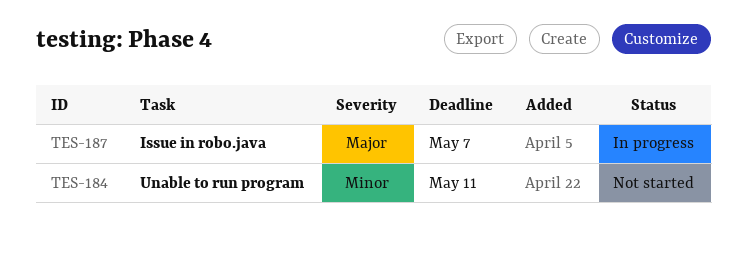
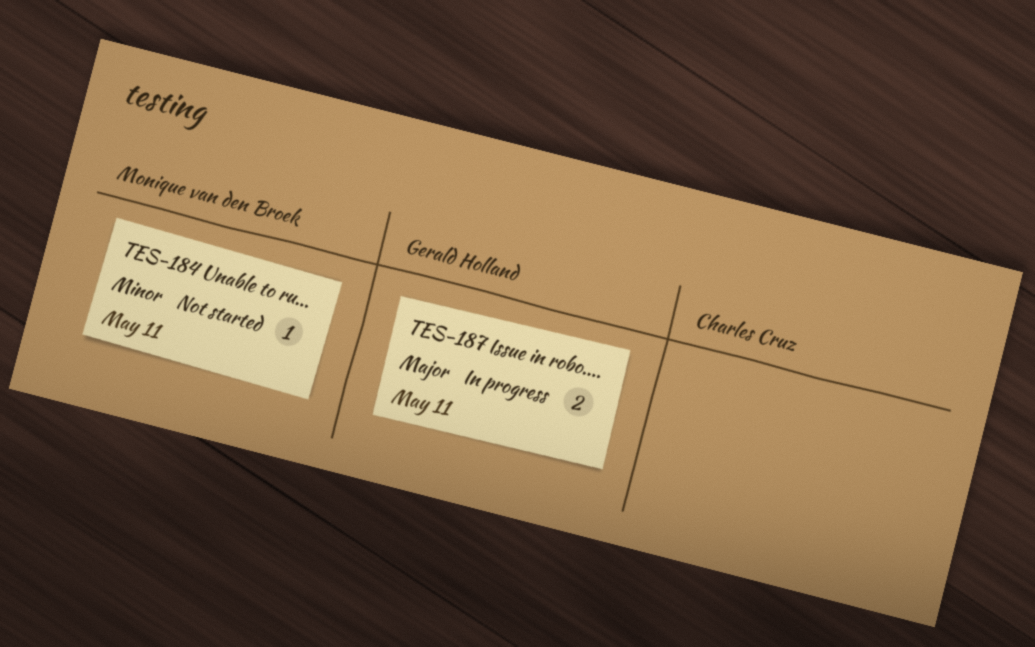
TES-187, due: May 7 -> May 11

